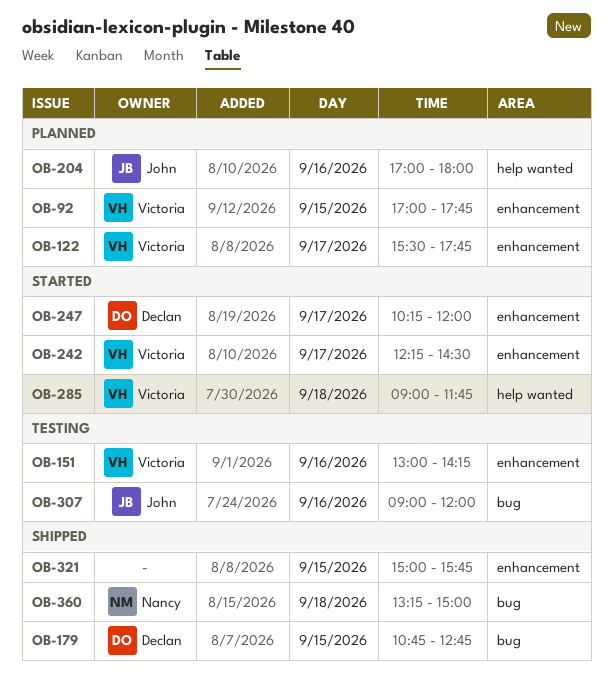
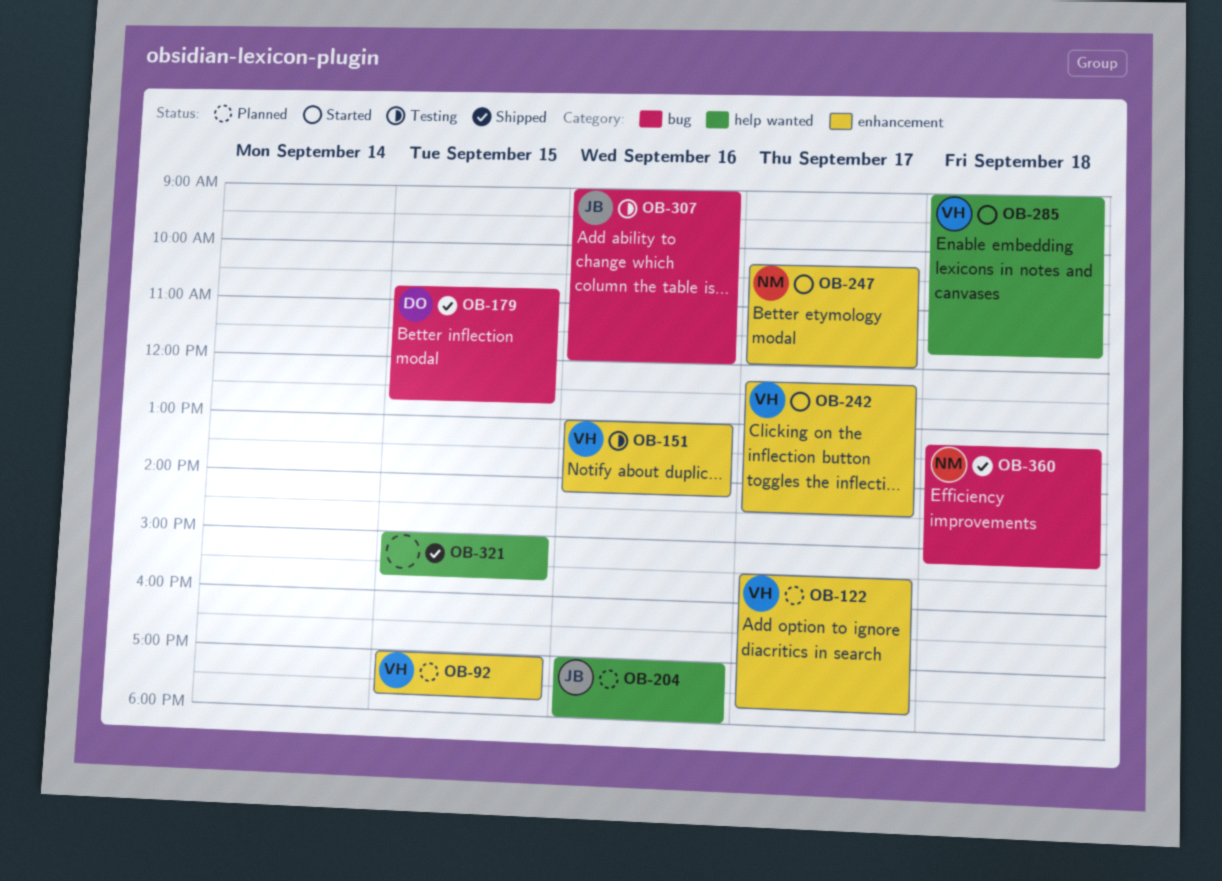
OB-247, owner: Declan -> Nancy
OB-321, label: enhancement -> help wanted
OB-360, ends: 15:00 -> 15:15

